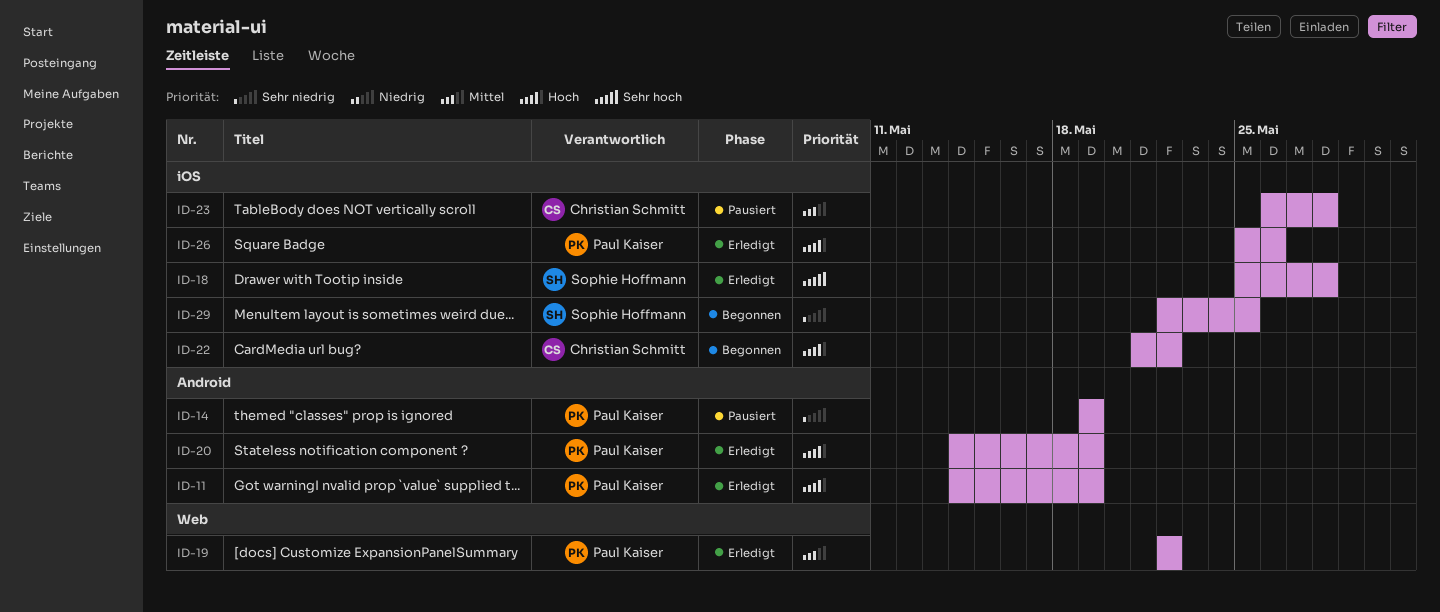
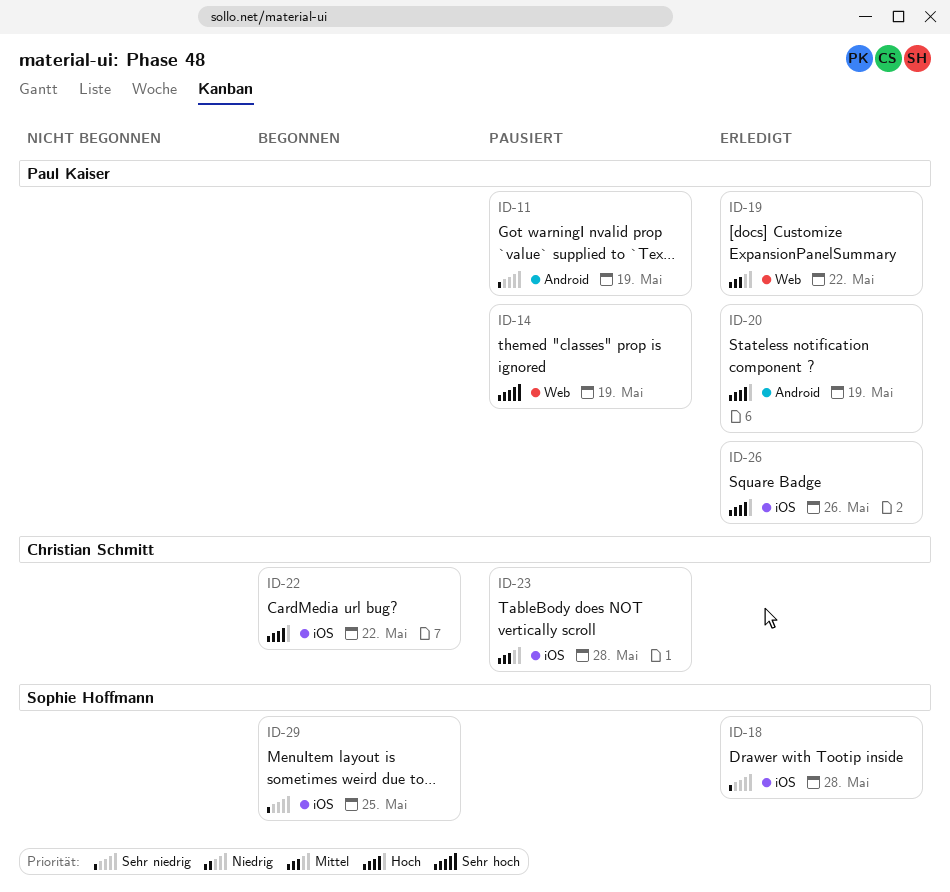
ID-11, status: Erledigt -> Pausiert
ID-11, priority: Hoch -> Sehr niedrig
ID-14, priority: Sehr niedrig -> Sehr hoch
ID-14, label: Android -> Web
ID-18, priority: Sehr hoch -> Sehr niedrig

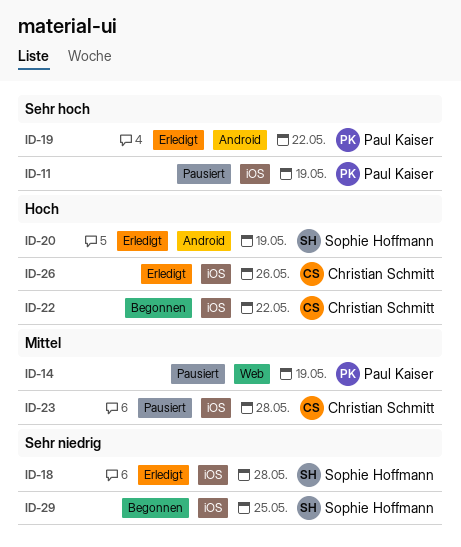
ID-11, priority: Sehr niedrig -> Sehr hoch
ID-11, label: Android -> iOS
ID-14, priority: Sehr hoch -> Mittel
ID-19, priority: Mittel -> Sehr hoch
ID-19, label: Web -> Android
ID-20, owner: Paul Kaiser -> Sophie Hoffmann
ID-26, owner: Paul Kaiser -> Christian Schmitt

